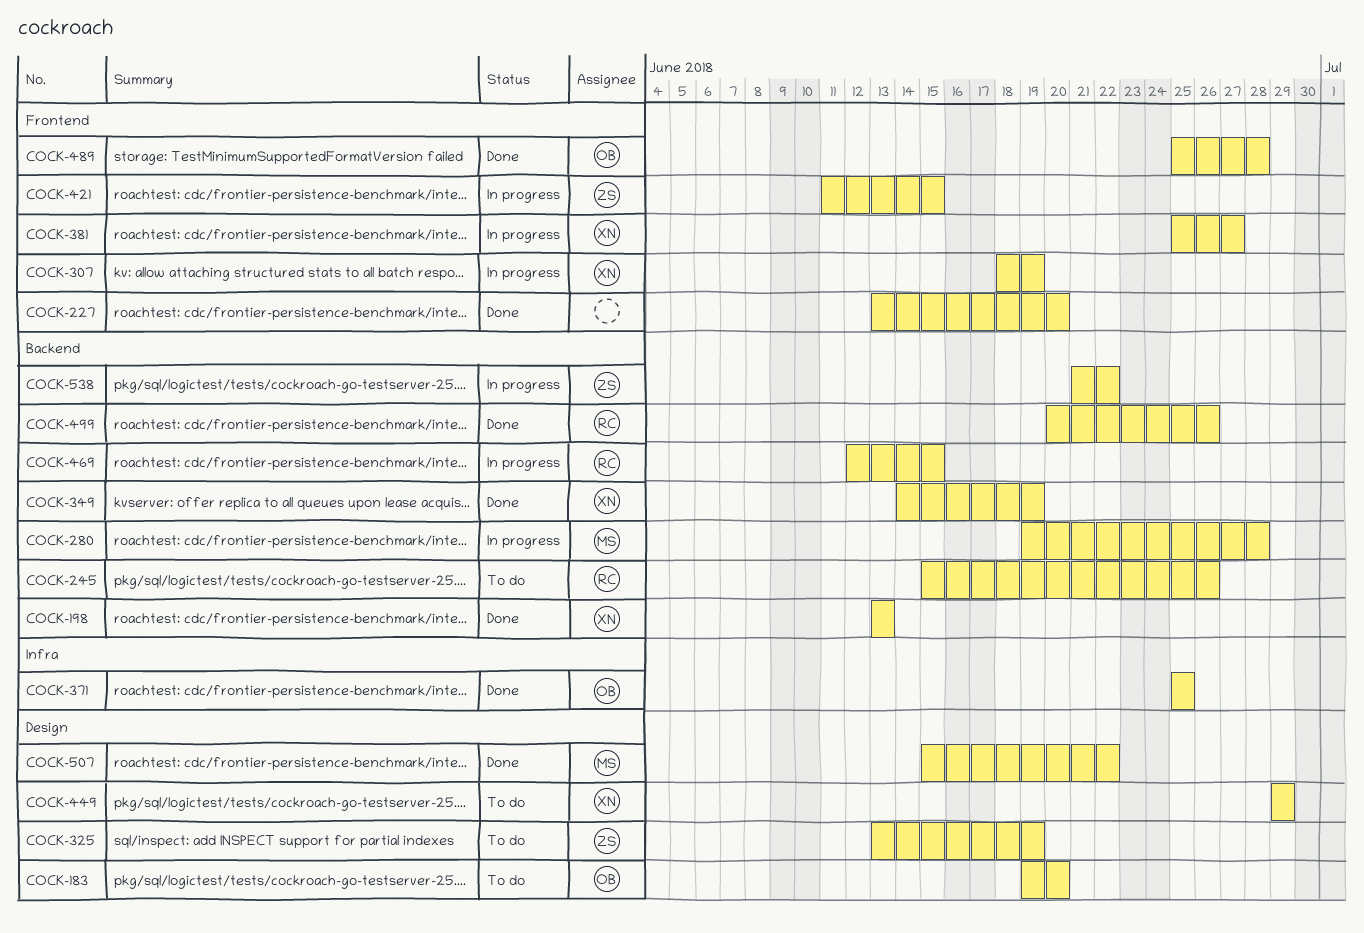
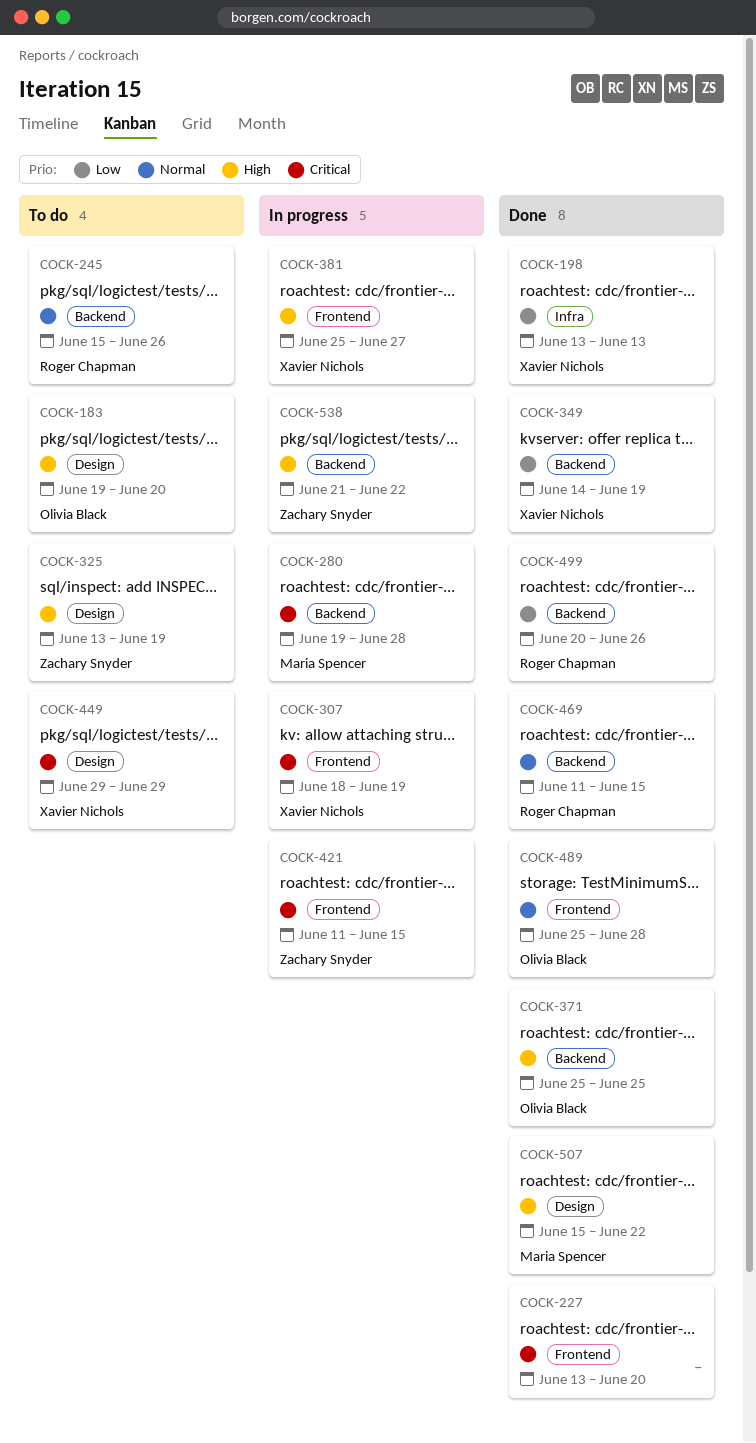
COCK-198, label: Backend -> Infra
COCK-371, label: Infra -> Backend
COCK-469, status: In progress -> Done
COCK-469, start: Jun 12 -> Jun 11

